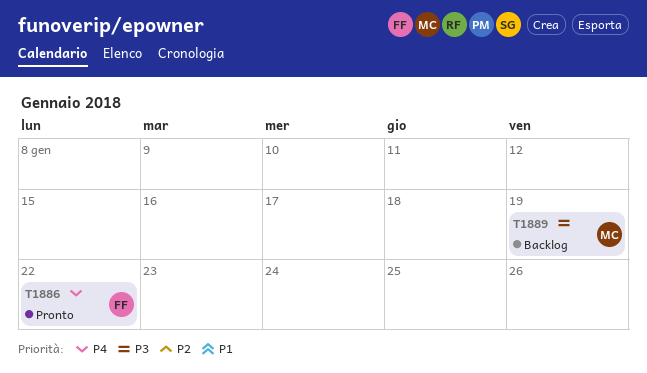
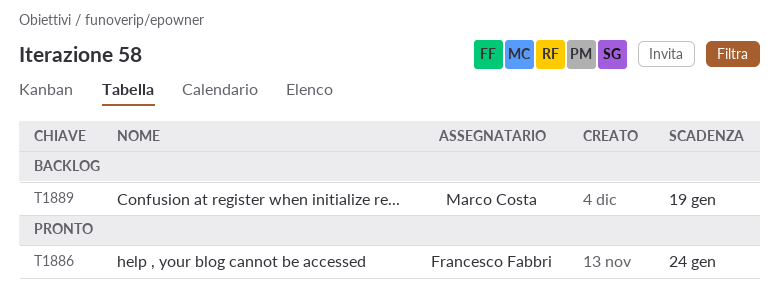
T1886, due: Jan 22 -> Jan 24

